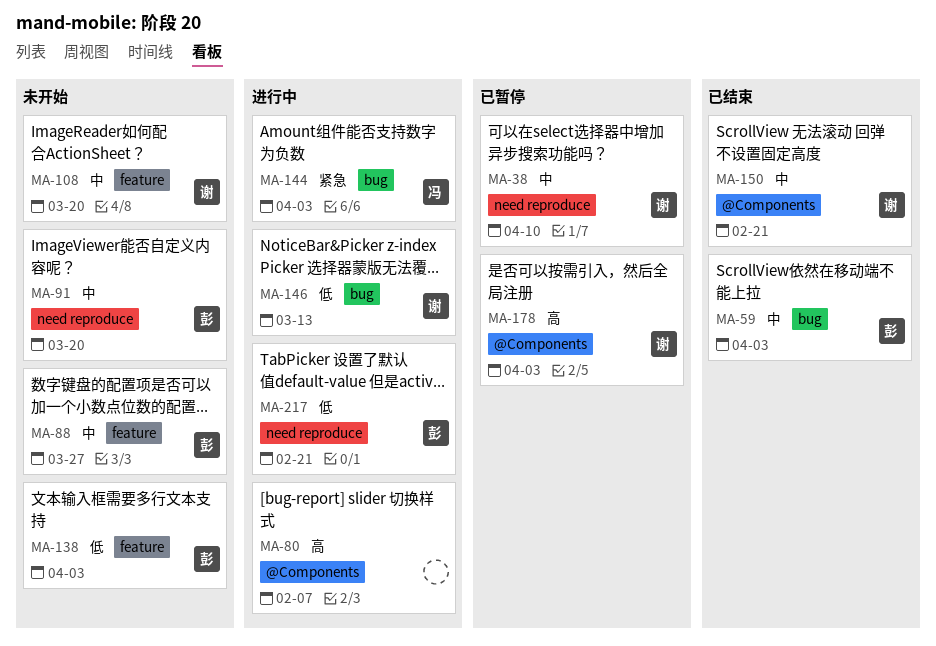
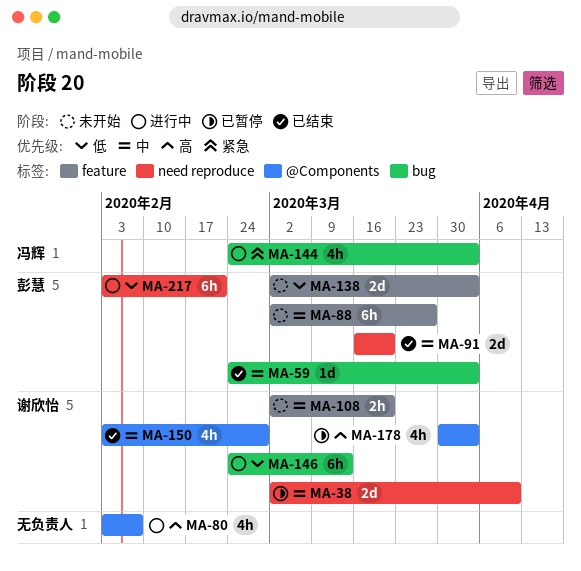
MA-91, status: 未开始 -> 已结束
MA-150, due: Feb 21 -> Feb 28

